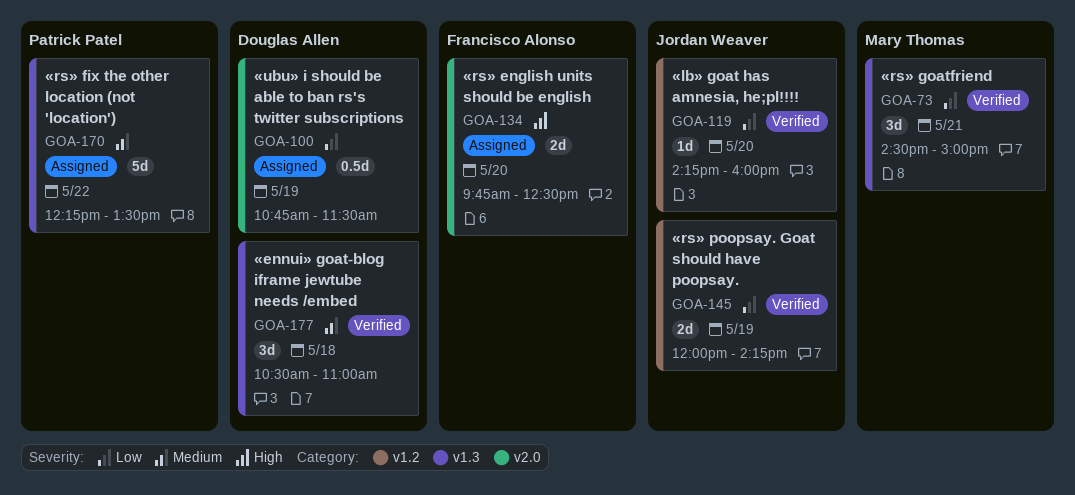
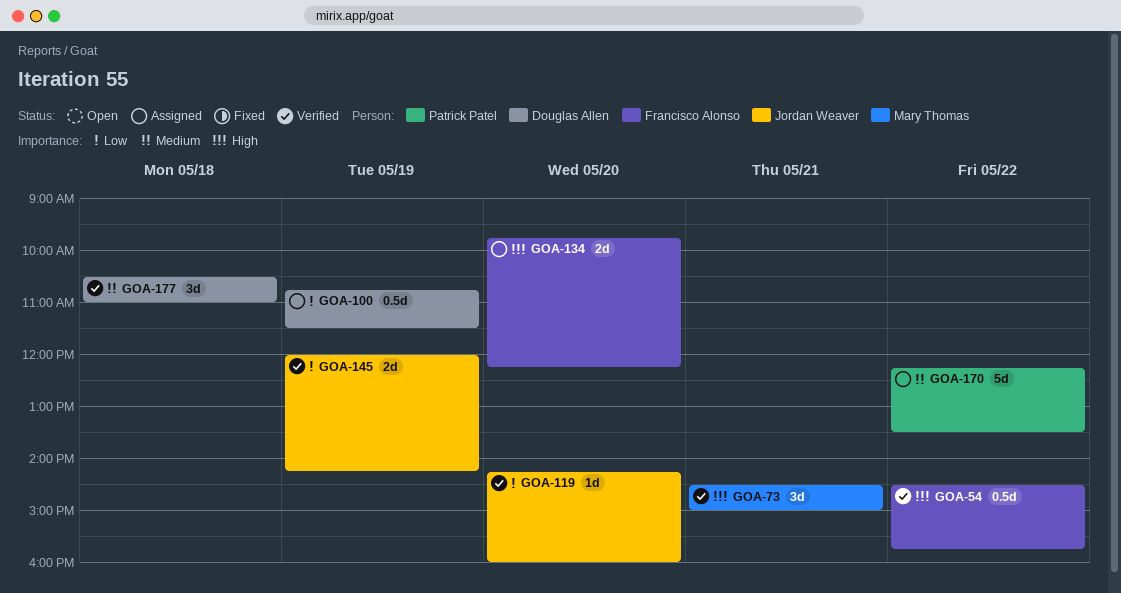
GOA-54: none -> present
GOA-73, priority: Low -> High
GOA-134, ends: 12:30 -> 12:15

